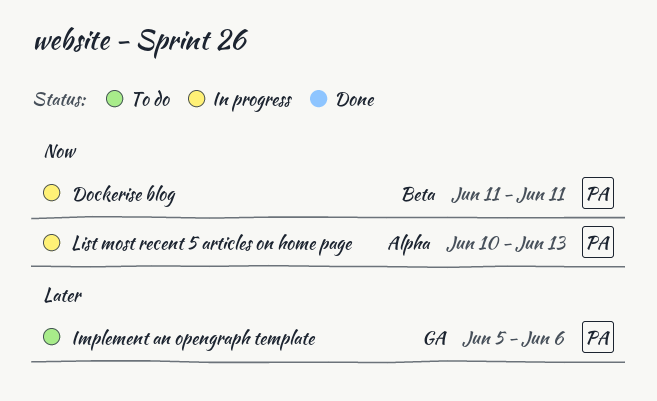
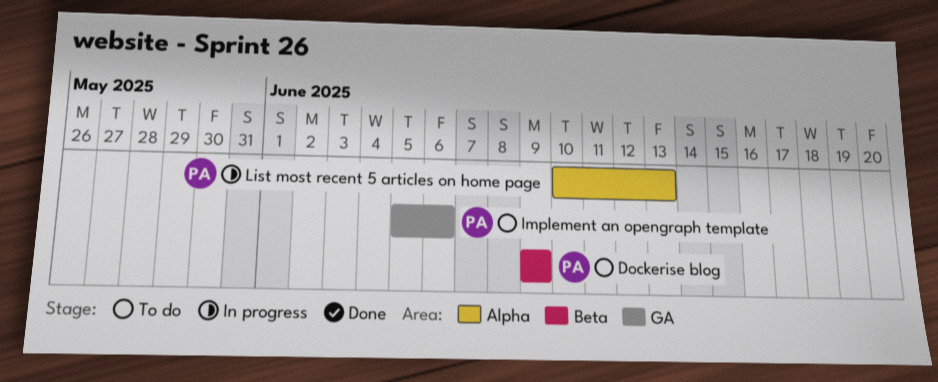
Dockerise blog, status: In progress -> To do
Dockerise blog, start: Jun 11 -> Jun 9
Dockerise blog, due: Jun 11 -> Jun 9

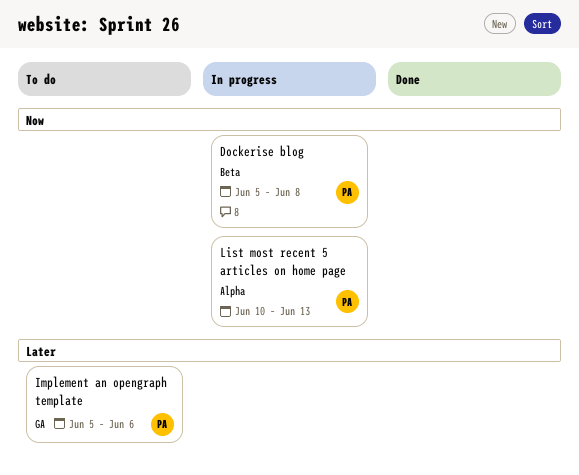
Dockerise blog, status: To do -> In progress
Dockerise blog, start: Jun 9 -> Jun 5
Dockerise blog, due: Jun 9 -> Jun 8

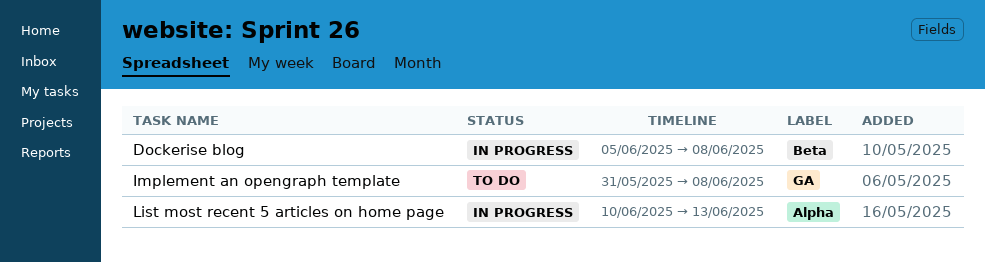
Implement an opengraph template, start: Jun 5 -> May 31
Implement an opengraph template, due: Jun 6 -> Jun 8

